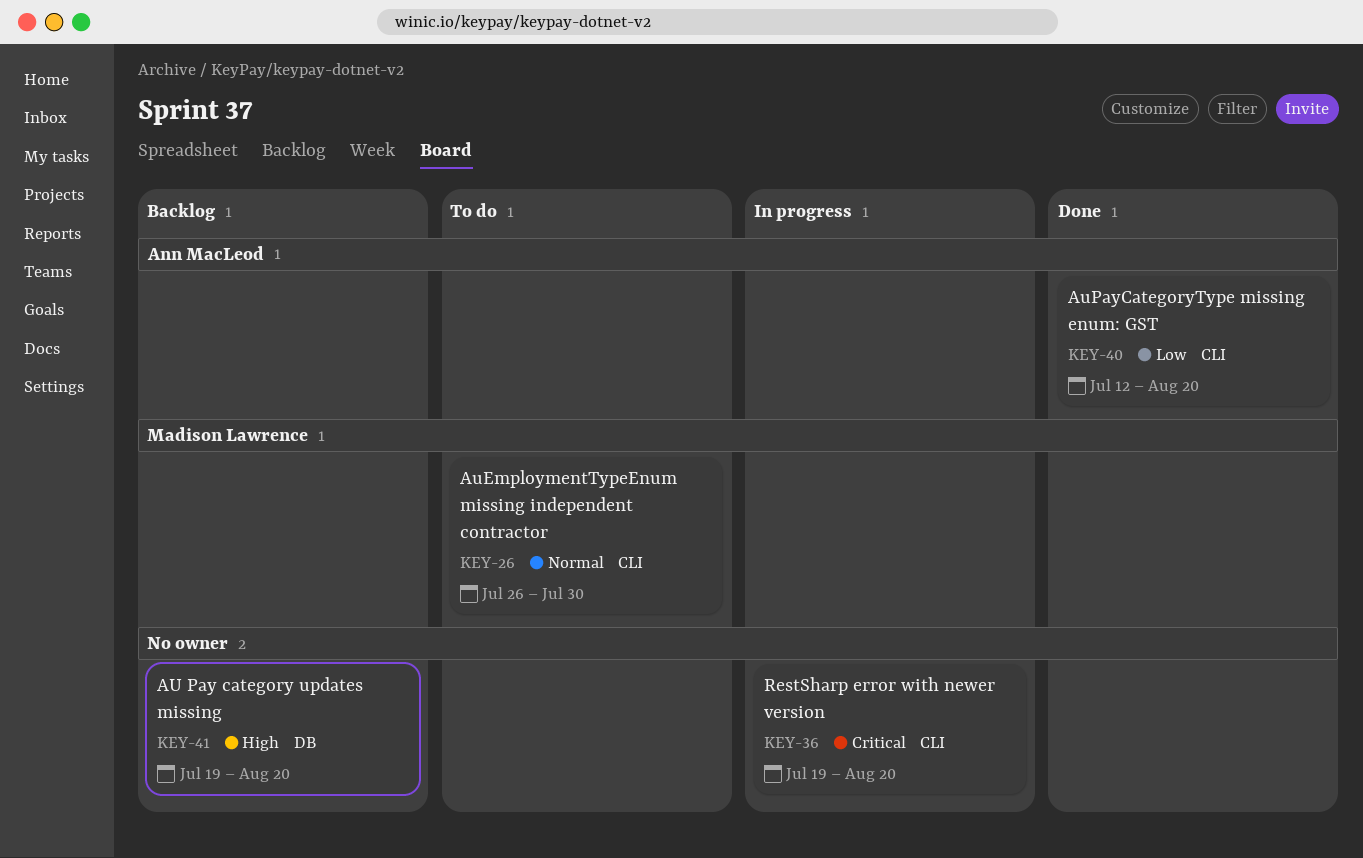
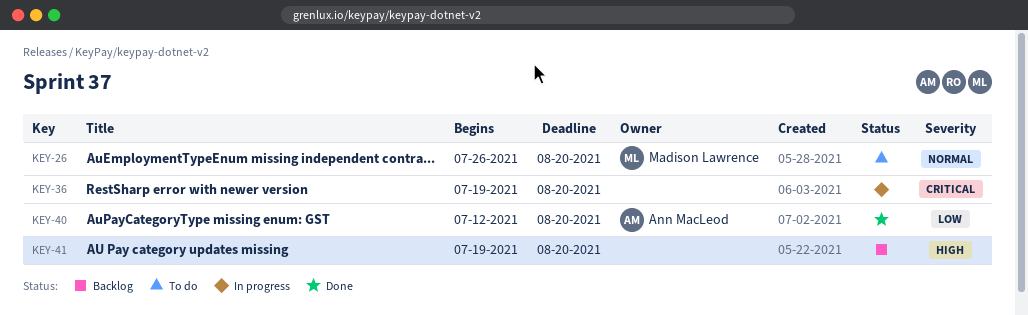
KEY-26, due: Jul 30 -> Aug 20

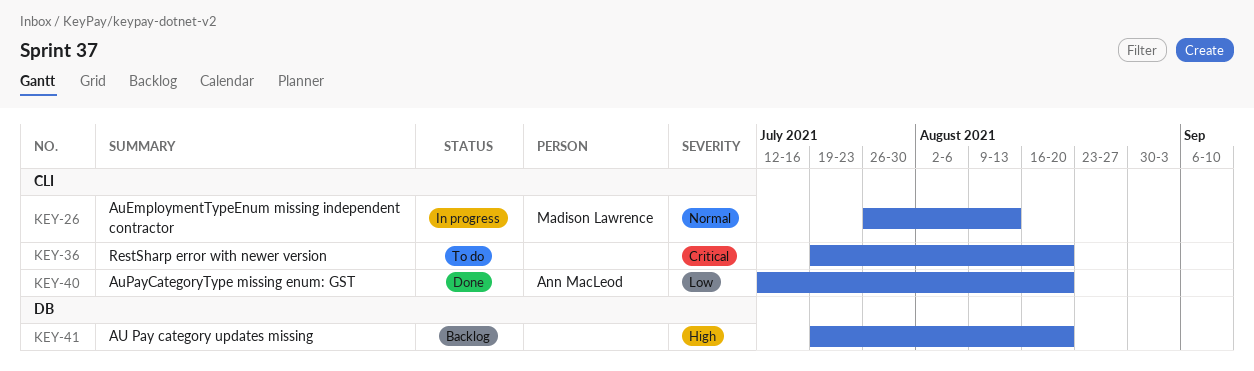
KEY-26, status: To do -> In progress
KEY-26, due: Aug 20 -> Aug 13
KEY-36, status: In progress -> To do

